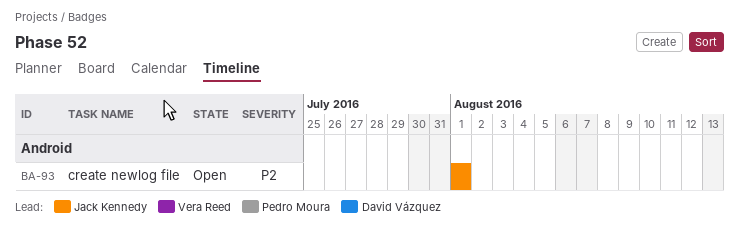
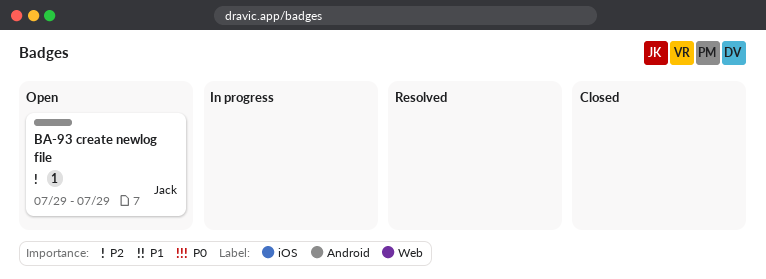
BA-93, start: Aug 1 -> Jul 29
BA-93, due: Aug 1 -> Jul 29

